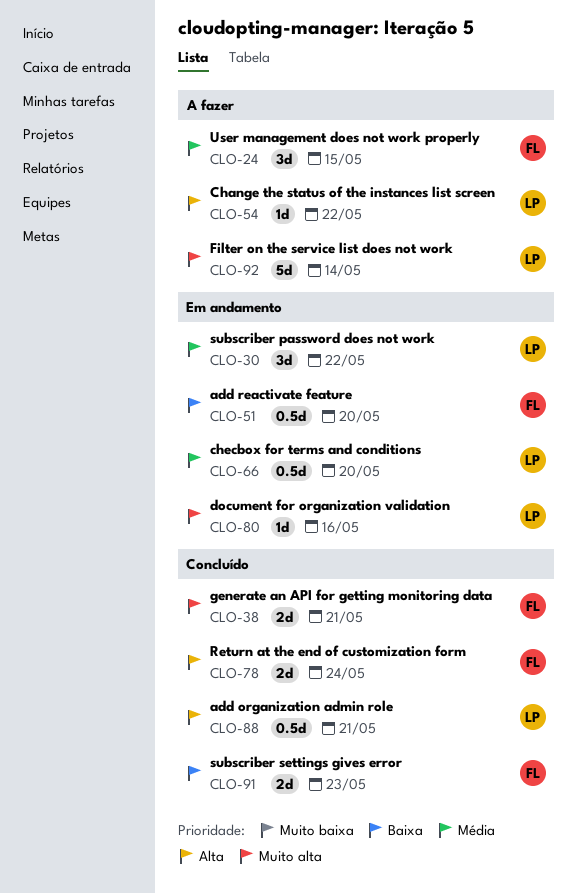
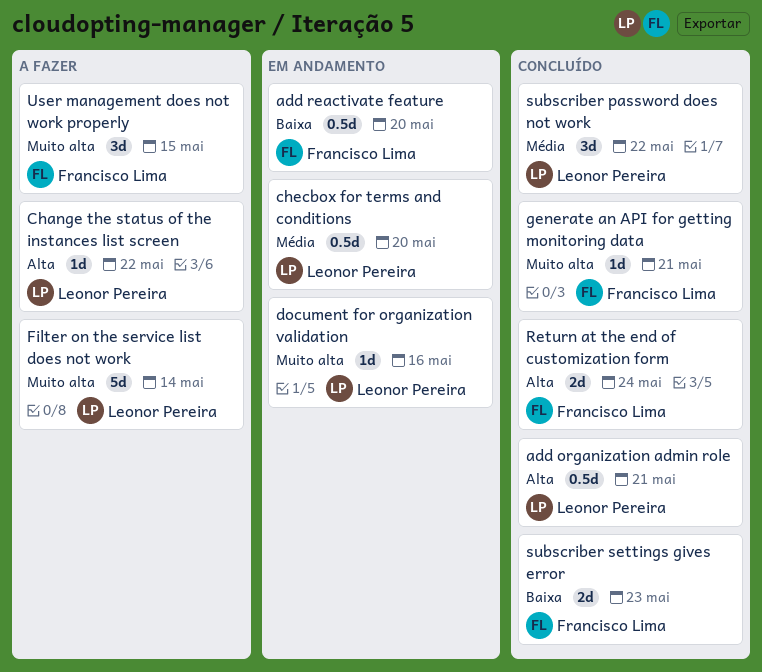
generate an API for getting monitoring data, estimate: 2d -> 1d
subscriber password does not work, status: Em andamento -> Concluído
User management does not work properly, priority: Média -> Muito alta

